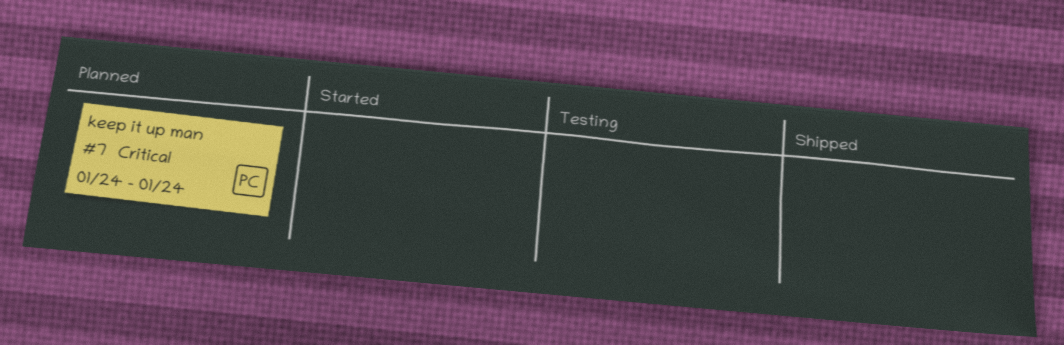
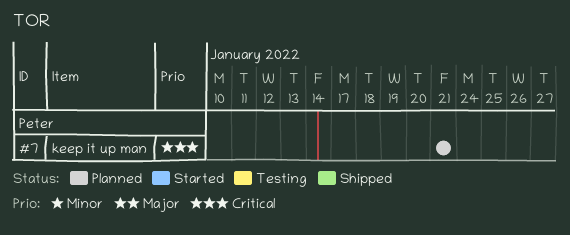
#7, start: Jan 24 -> Jan 21
#7, due: Jan 24 -> Jan 21

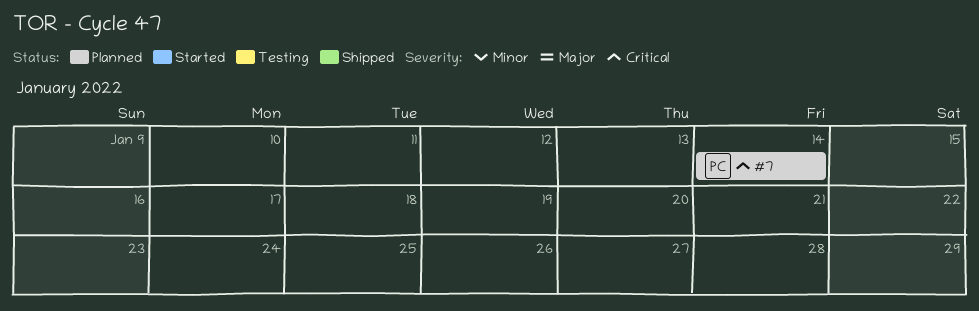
#7, start: Jan 21 -> Jan 14
#7, due: Jan 21 -> Jan 14

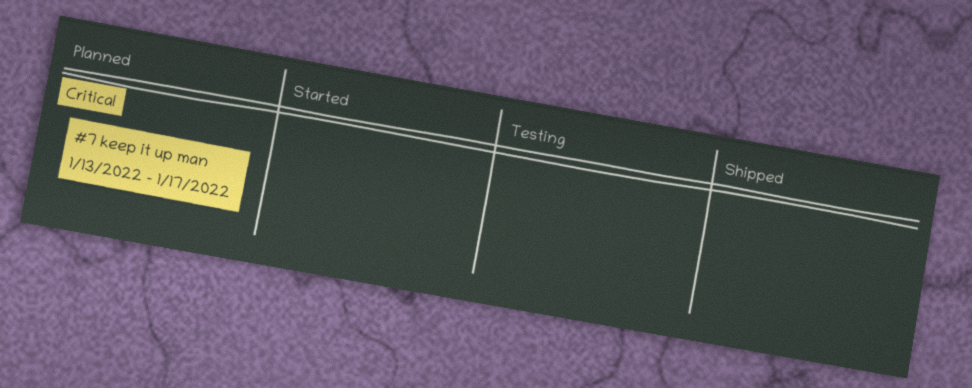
#7, start: Jan 14 -> Jan 13
#7, due: Jan 14 -> Jan 17

